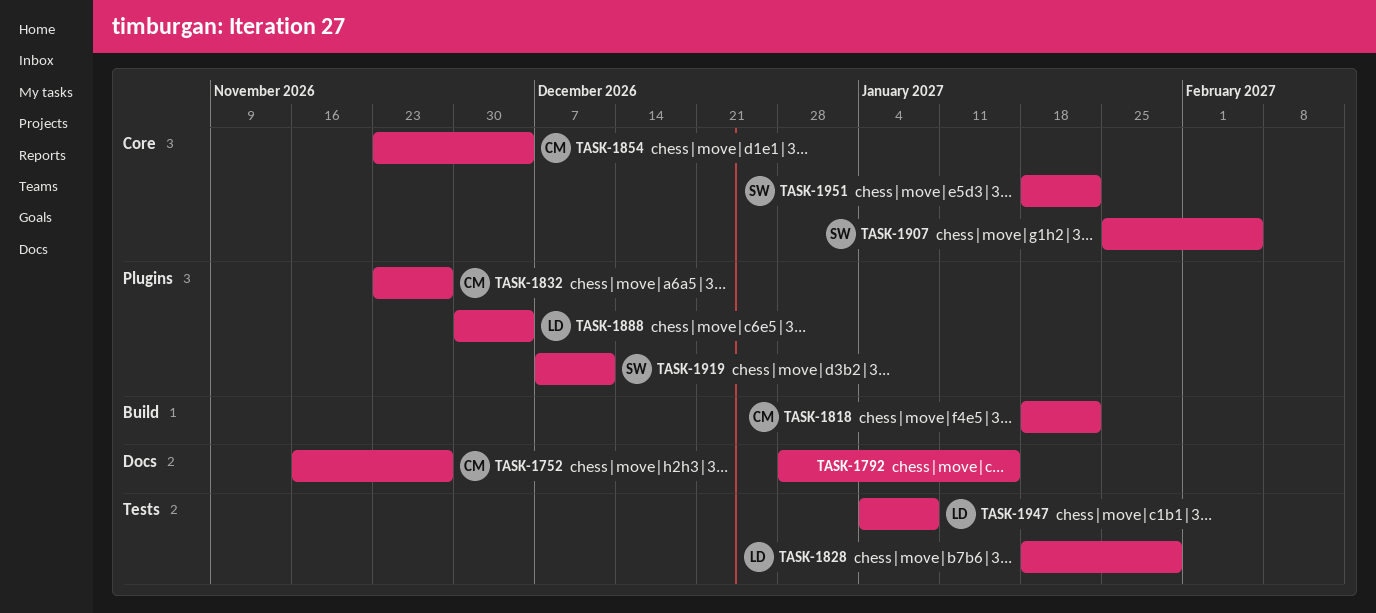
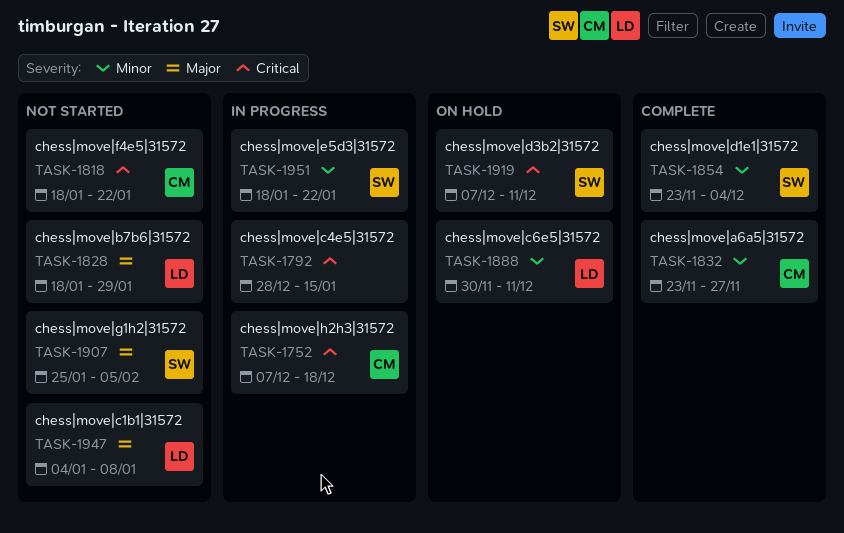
TASK-1752, start: Nov 16 -> Dec 7
TASK-1752, due: Nov 27 -> Dec 18
TASK-1854, owner: CM -> SW
TASK-1888, due: Dec 4 -> Dec 11

